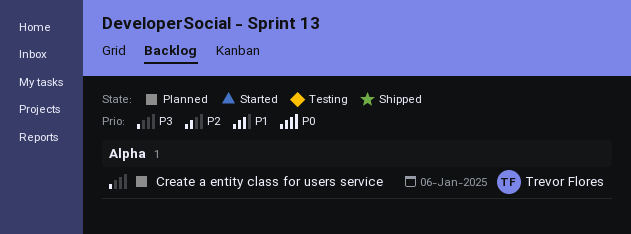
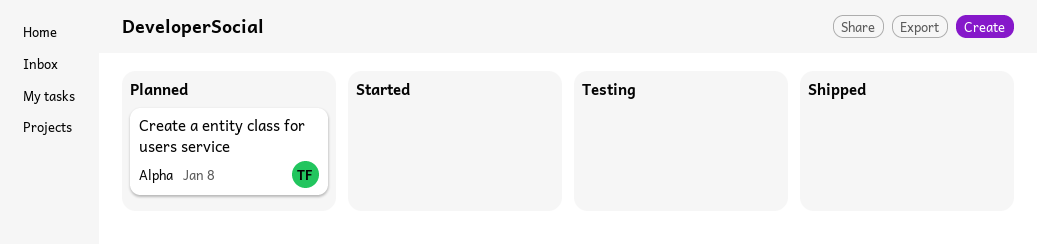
Create a entity class for users service, due: Jan 6 -> Jan 8

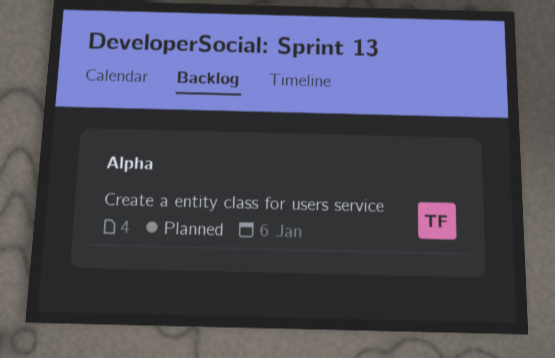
Create a entity class for users service, due: Jan 8 -> Jan 6

